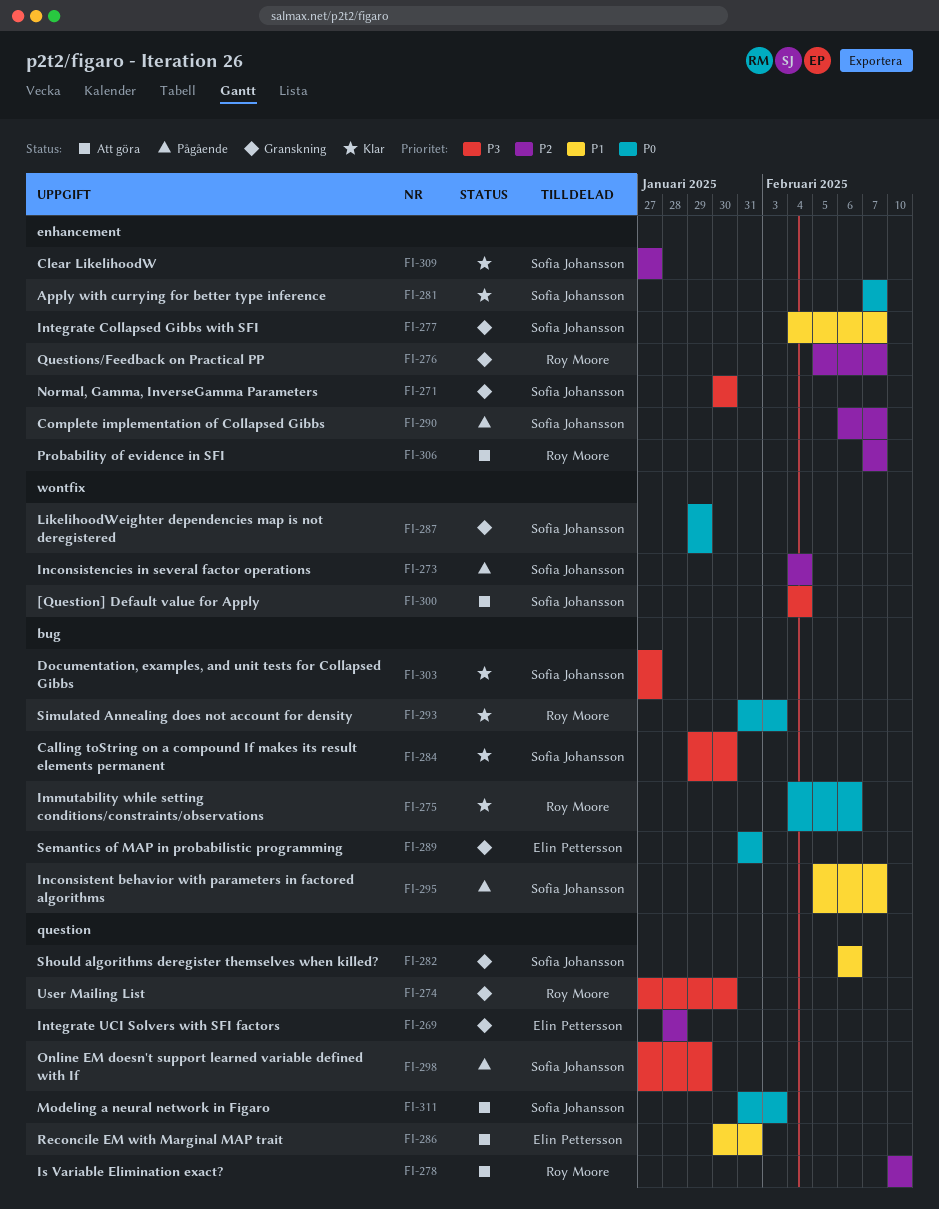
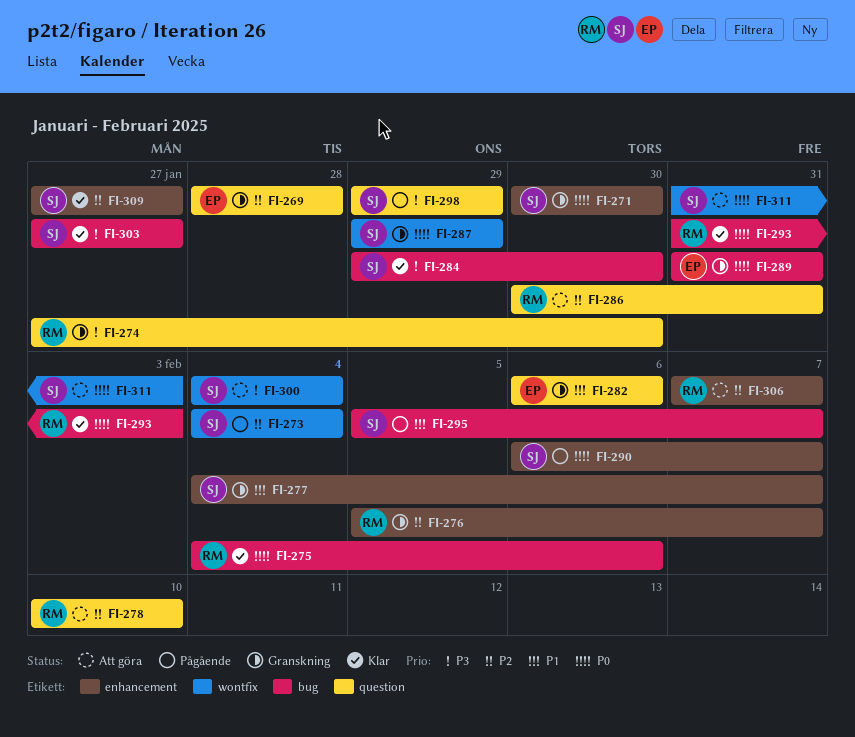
FI-271, priority: P3 -> P0
FI-281: present -> none
FI-282, owner: Sofia Johansson -> Elin Pettersson
FI-286, owner: Elin Pettersson -> Roy Moore
FI-286, priority: P1 -> P2
FI-290, priority: P2 -> P0
FI-298, start: Jan 27 -> Jan 29
FI-311, label: question -> wontfix

